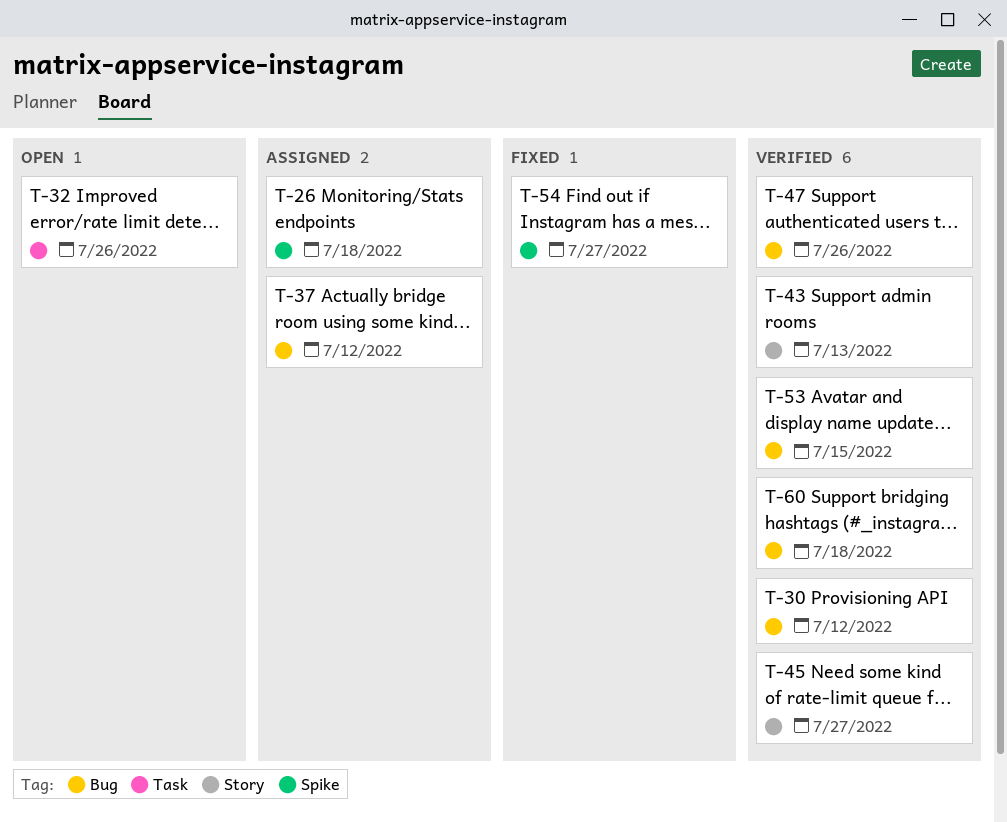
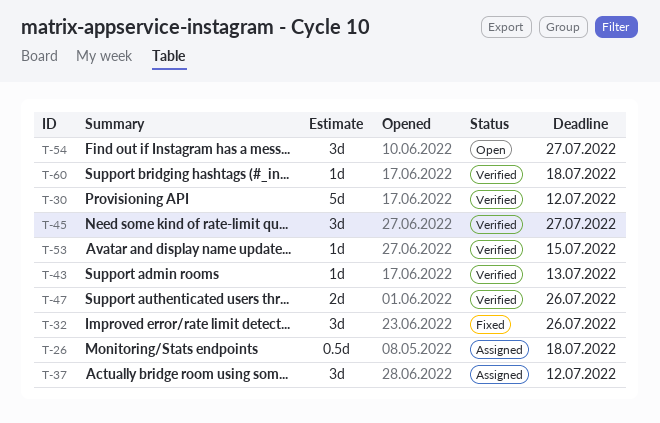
T-32, status: Open -> Fixed
T-54, status: Fixed -> Open

